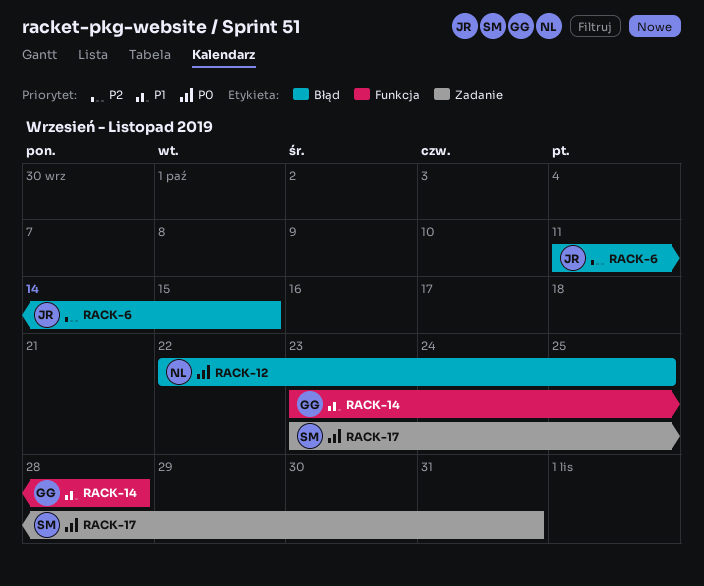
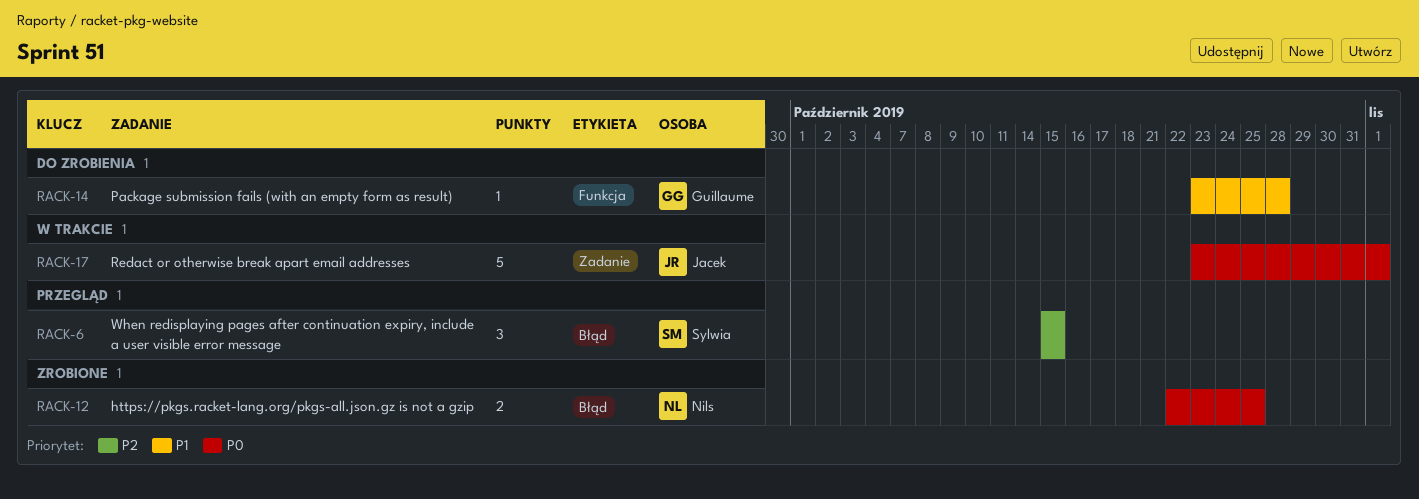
RACK-6, owner: Jacek -> Sylwia
RACK-6, start: Oct 11 -> Oct 15
RACK-17, owner: Sylwia -> Jacek
RACK-17, due: Oct 31 -> Nov 1

